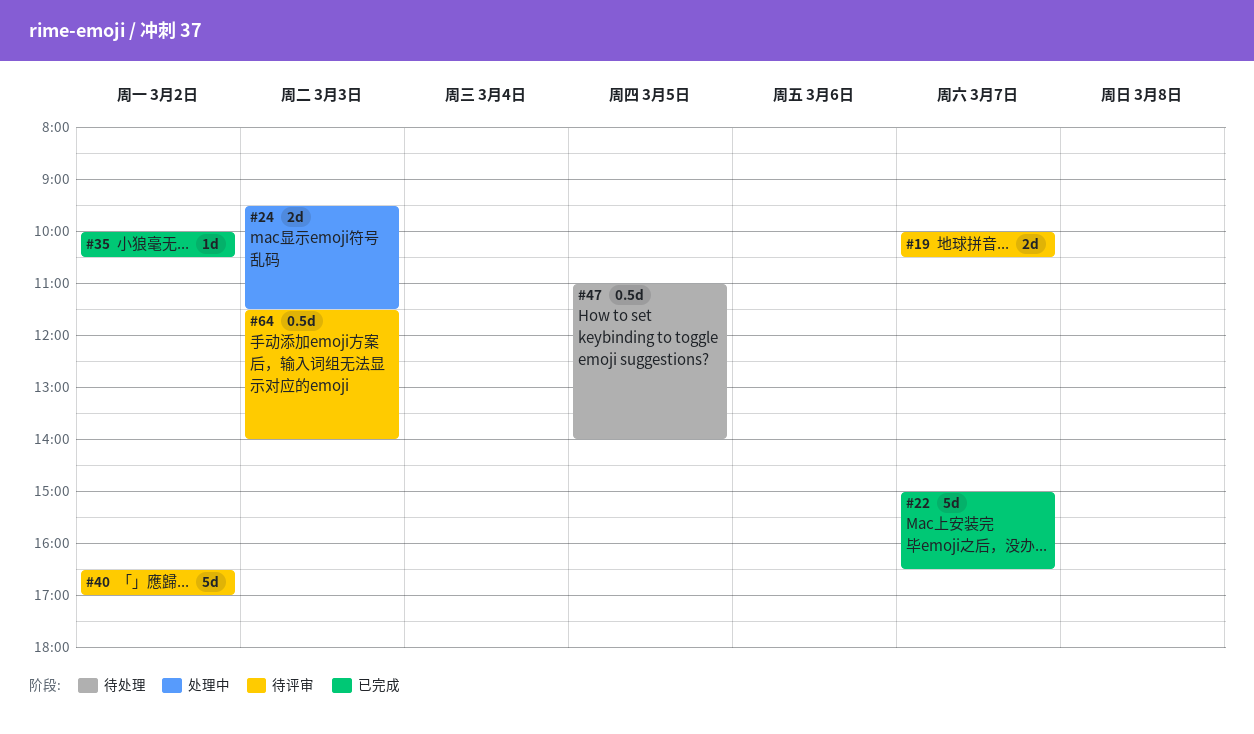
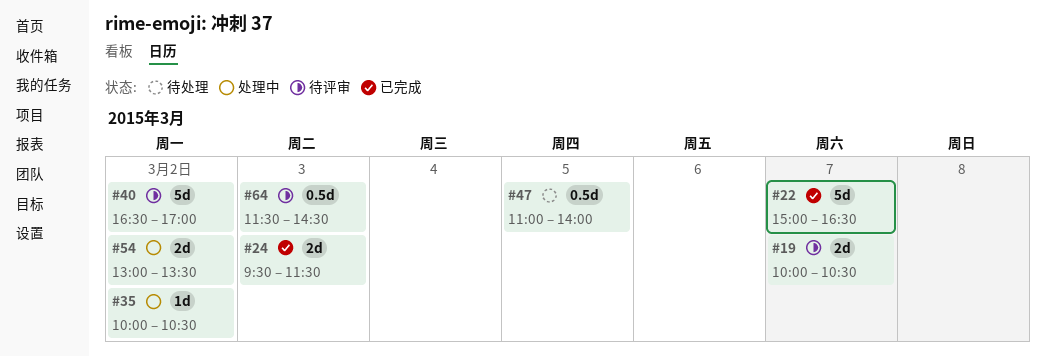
#24, status: 处理中 -> 已完成
#35, status: 已完成 -> 处理中
#54: none -> present
#64, ends: 14:00 -> 14:30

